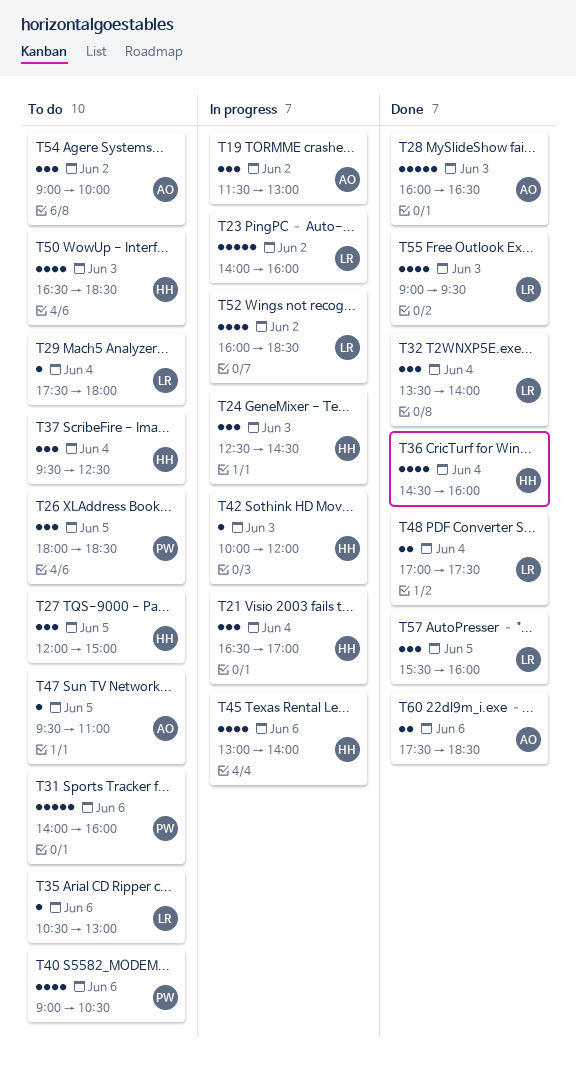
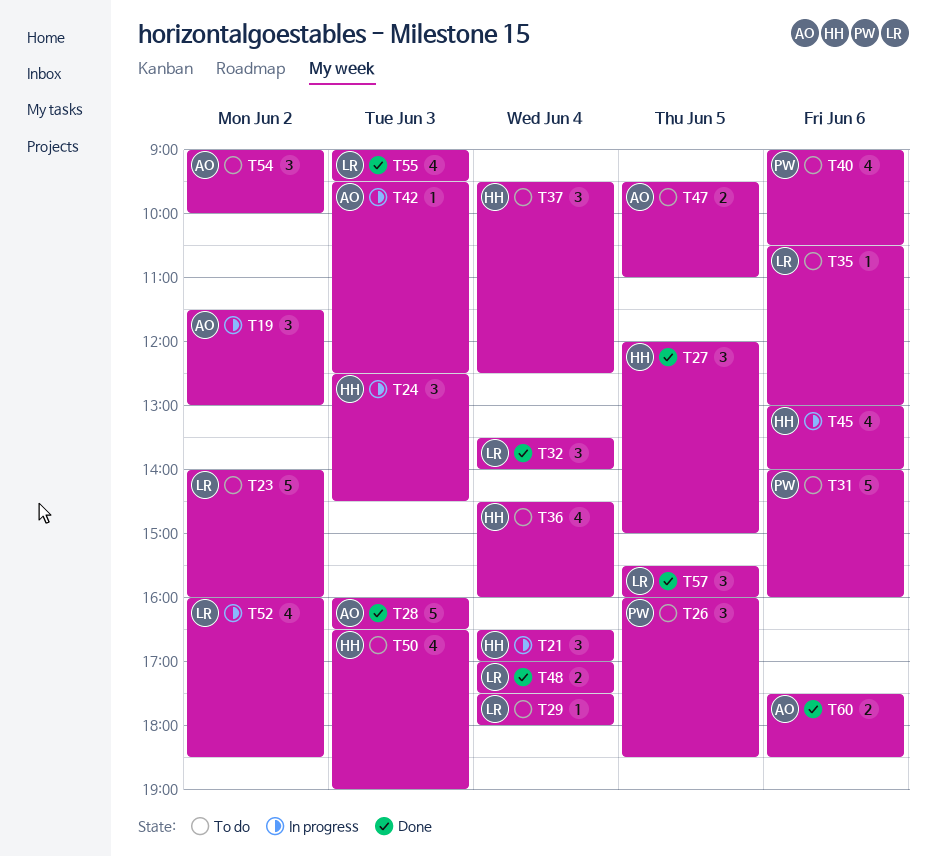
T23, status: In progress -> To do
T26, begins: 18:00 -> 16:00
T27, status: To do -> Done
T36, status: Done -> To do
T42, owner: HH -> AO
T42, begins: 10:00 -> 09:30
T42, ends: 12:00 -> 12:30
T47, estimate: 1 -> 2
T50, ends: 18:30 -> 19:00

